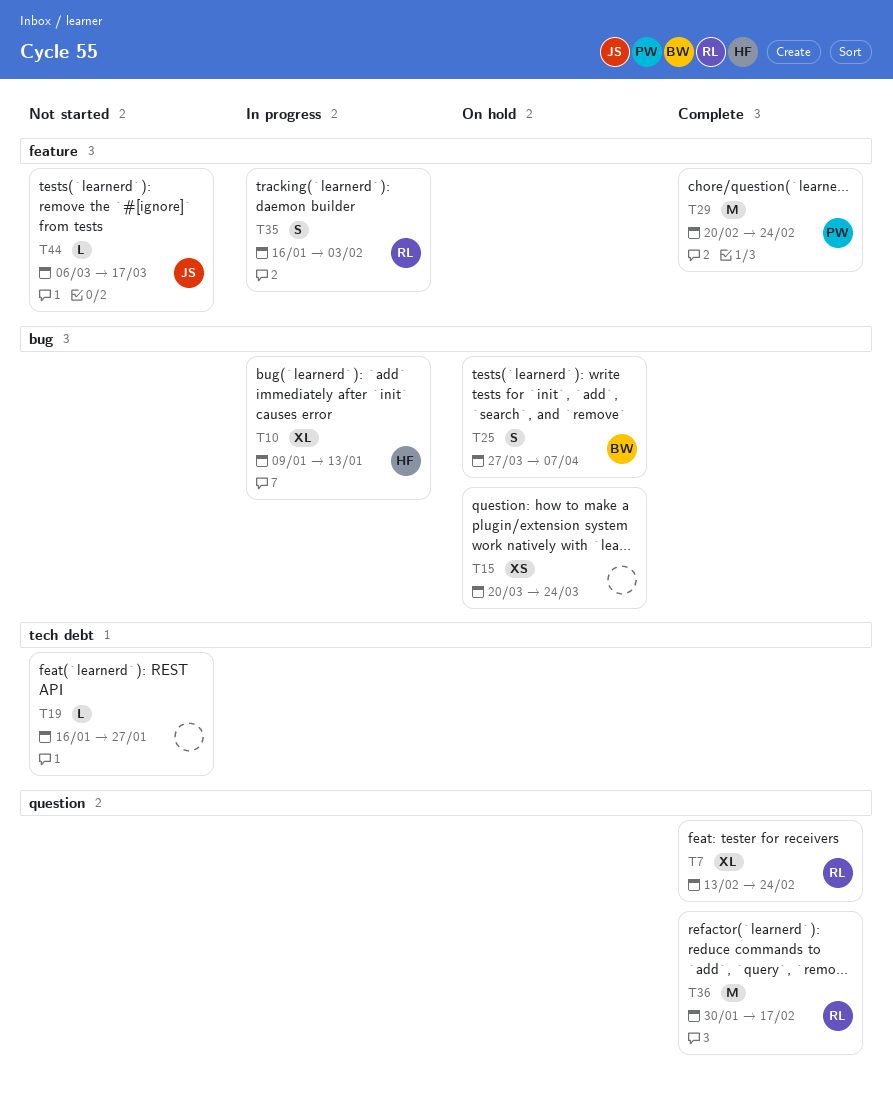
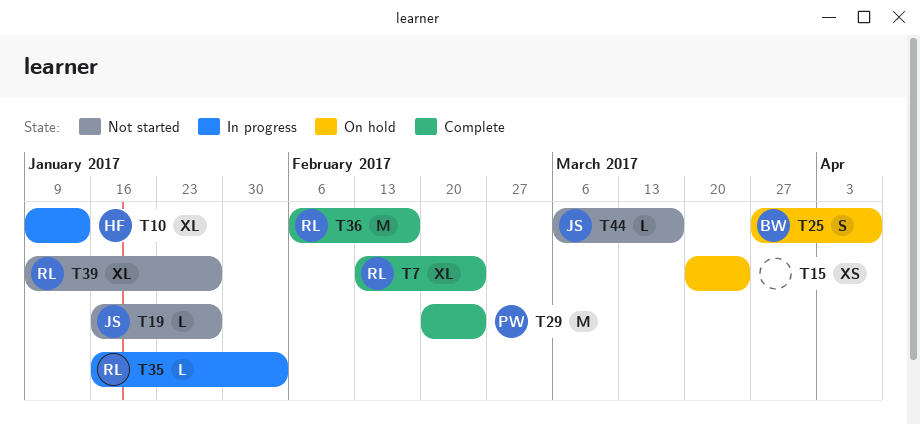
T19, owner: none -> JS
T35, estimate: S -> L
T36, start: Jan 30 -> Feb 6
T39: none -> present

